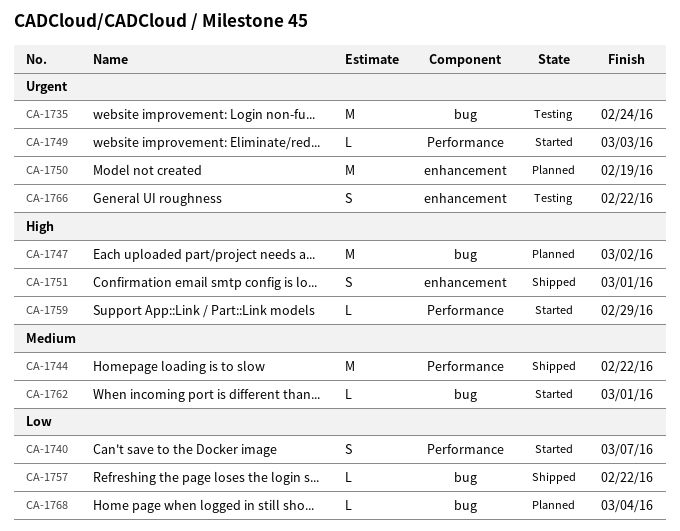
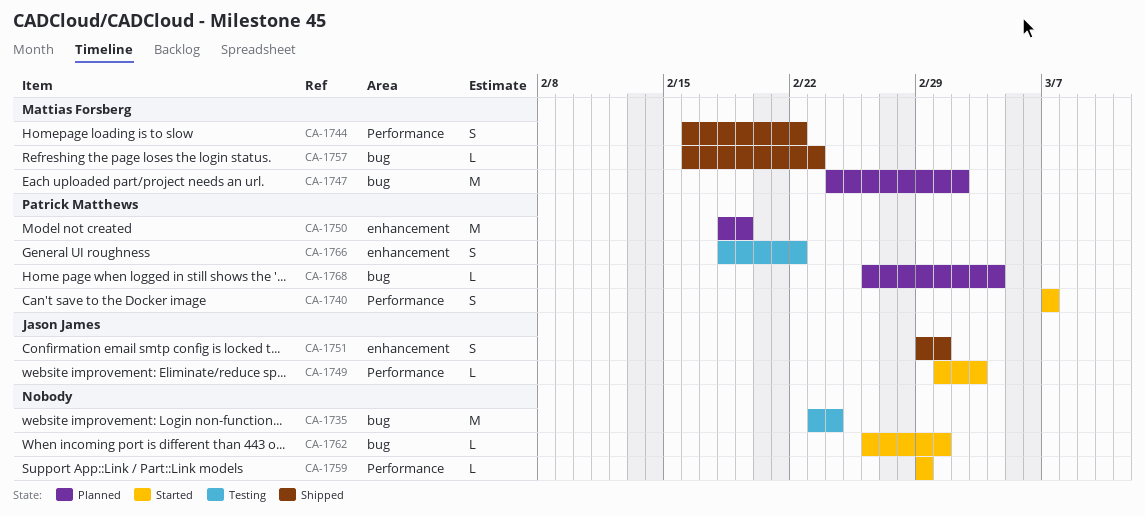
CA-1744, estimate: M -> S
CA-1757, due: Feb 22 -> Feb 23

